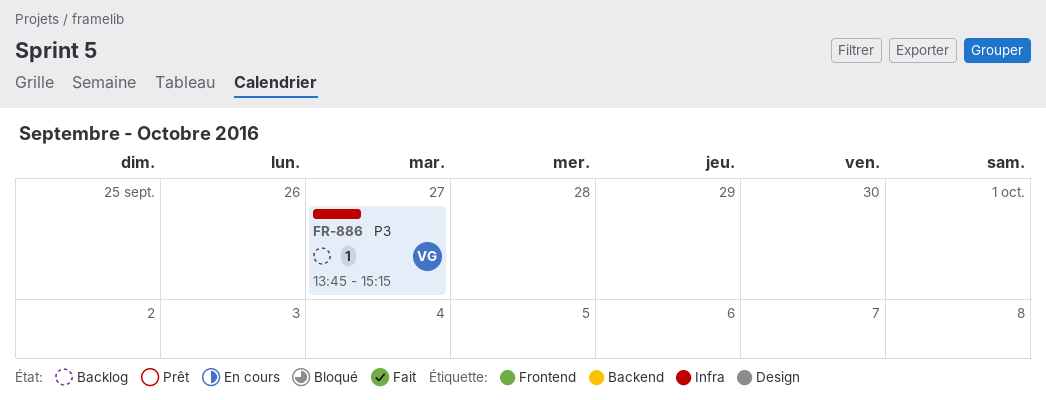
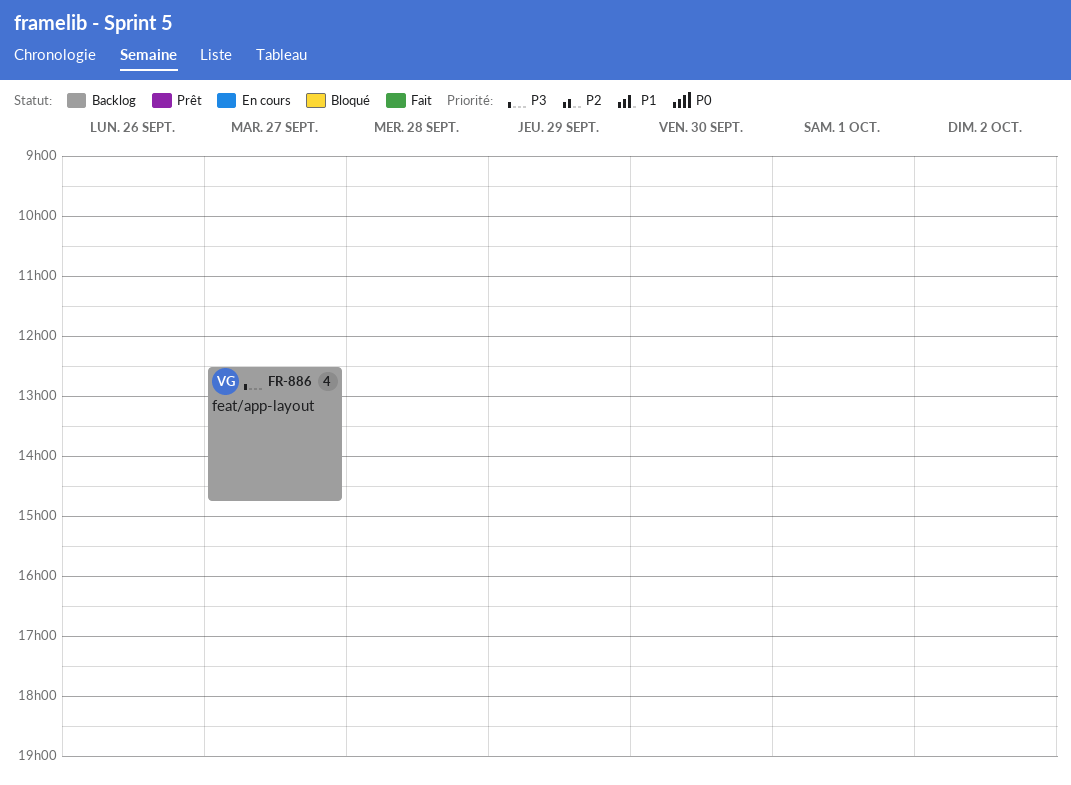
FR-886, estimate: 1 -> 4
FR-886, begins: 13:45 -> 12:30
FR-886, ends: 15:15 -> 14:45

